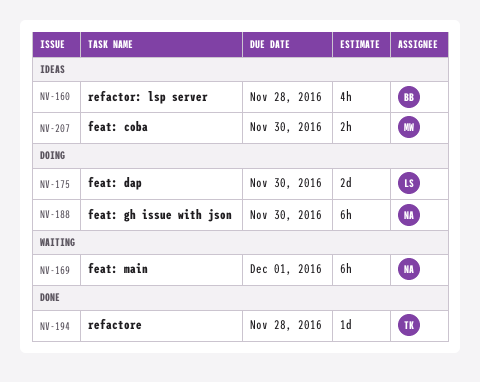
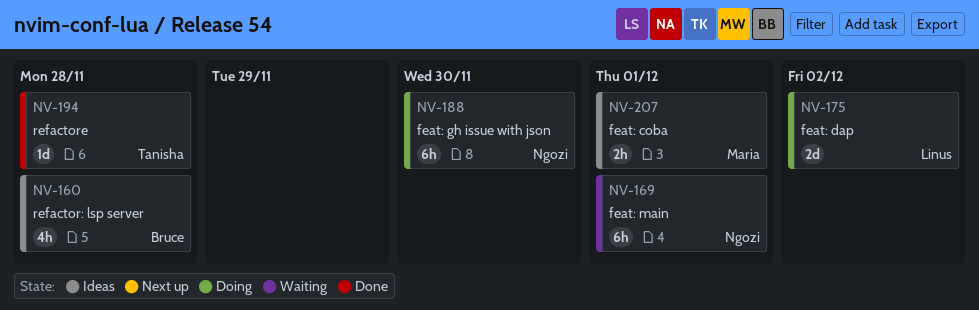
NV-175, due: Nov 30 -> Dec 2
NV-207, due: Nov 30 -> Dec 1

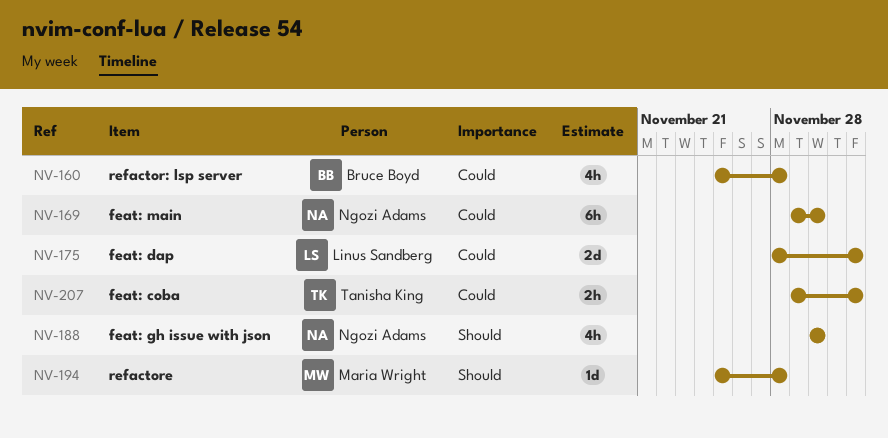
NV-169, due: Dec 1 -> Nov 30
NV-188, estimate: 6h -> 4h
NV-194, owner: Tanisha King -> Maria Wright
NV-207, owner: Maria Wright -> Tanisha King
NV-207, due: Dec 1 -> Dec 2

